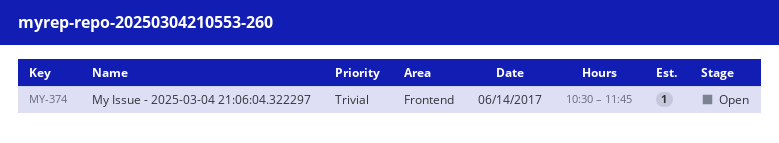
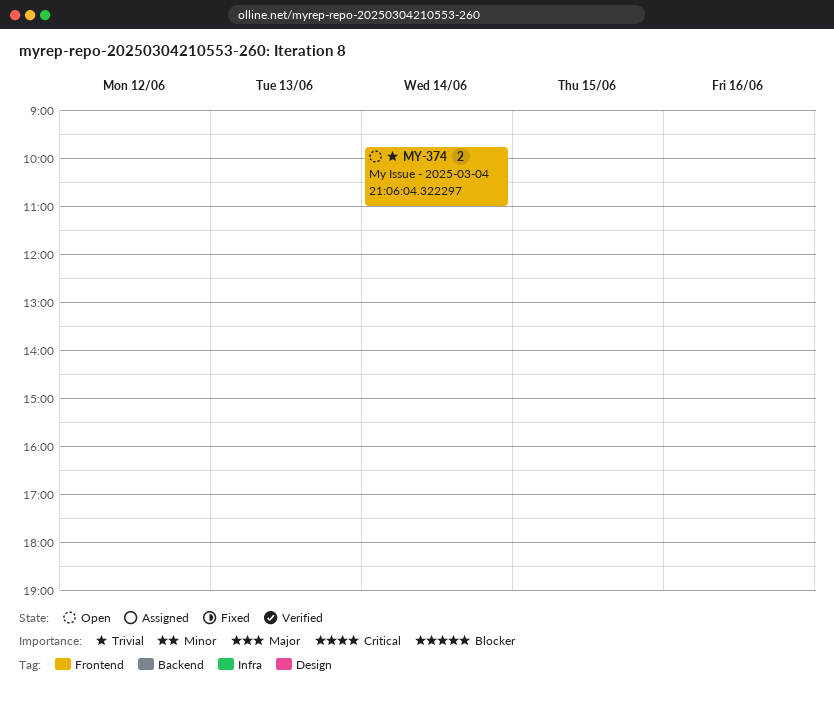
MY-374, estimate: 1 -> 2
MY-374, begins: 10:30 -> 09:45
MY-374, ends: 11:45 -> 11:00

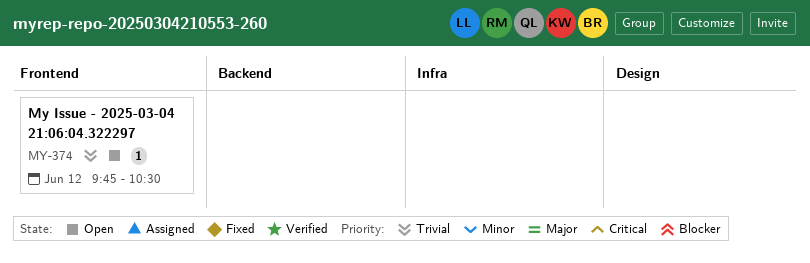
MY-374, estimate: 2 -> 1
MY-374, day: Jun 14 -> Jun 12
MY-374, ends: 11:00 -> 10:30

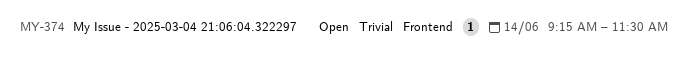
MY-374, day: Jun 12 -> Jun 14
MY-374, begins: 09:45 -> 09:15
MY-374, ends: 10:30 -> 11:30

